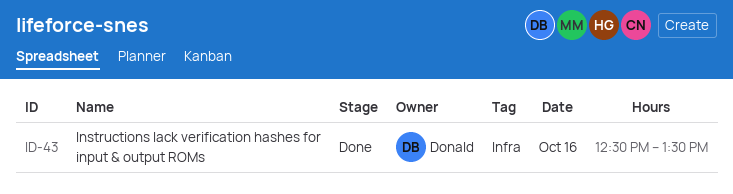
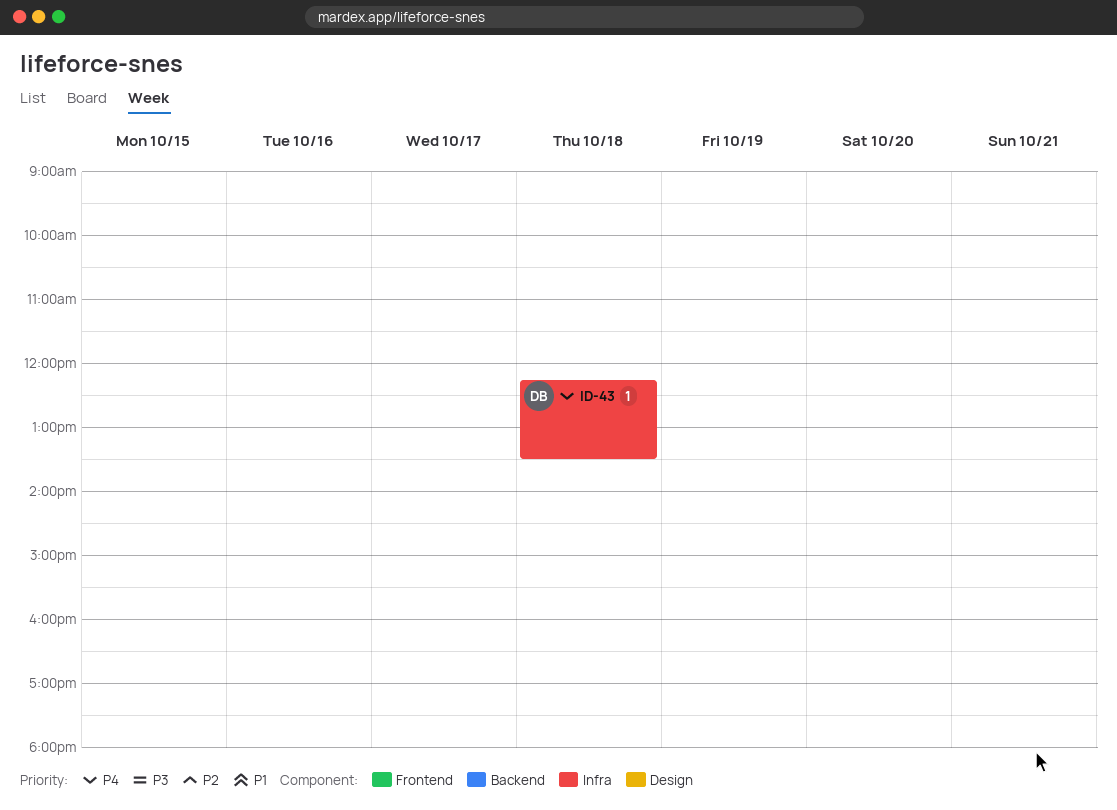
ID-43, day: Oct 16 -> Oct 18
ID-43, begins: 12:30 -> 12:15

